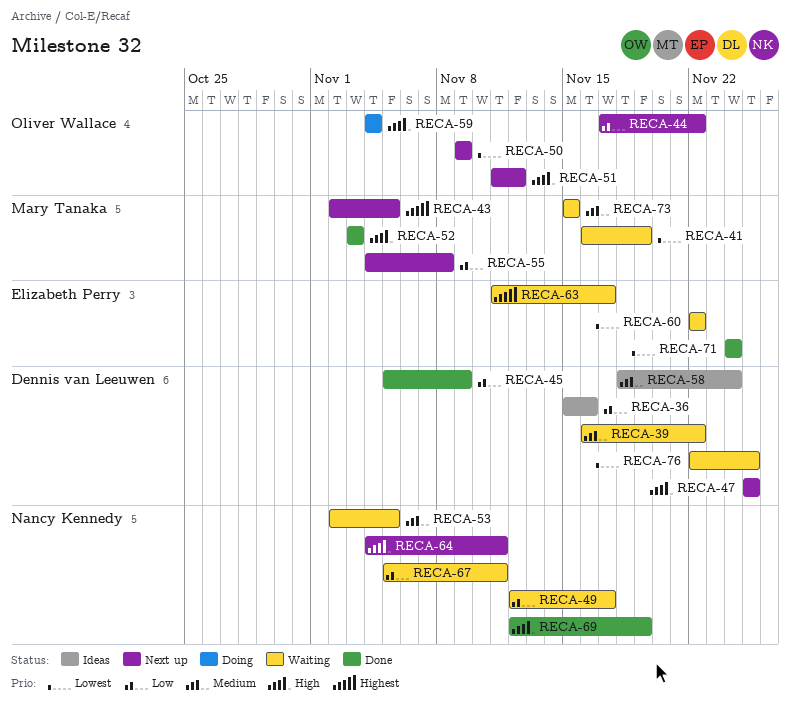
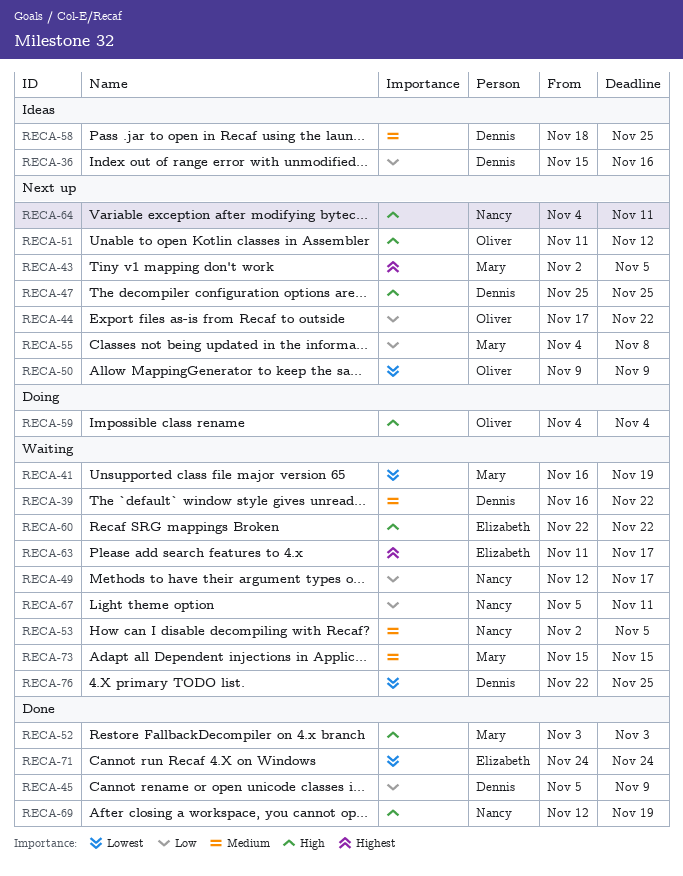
RECA-58, due: Nov 24 -> Nov 25
RECA-60, priority: Lowest -> High

